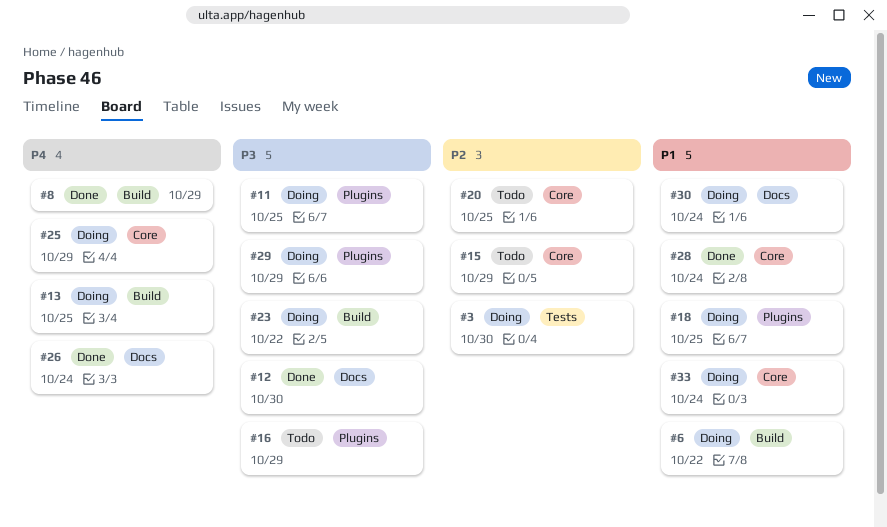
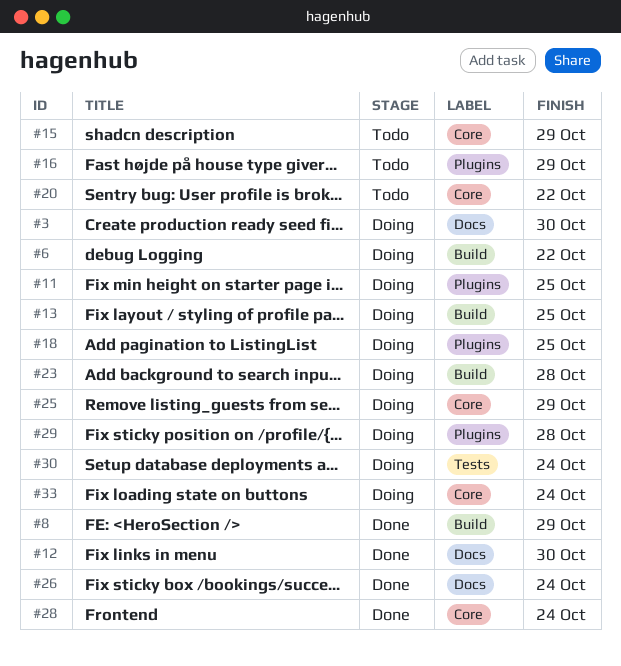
#3, label: Tests -> Docs
#20, due: Oct 25 -> Oct 22
#23, due: Oct 22 -> Oct 28
#29, due: Oct 29 -> Oct 28
#30, label: Docs -> Tests

